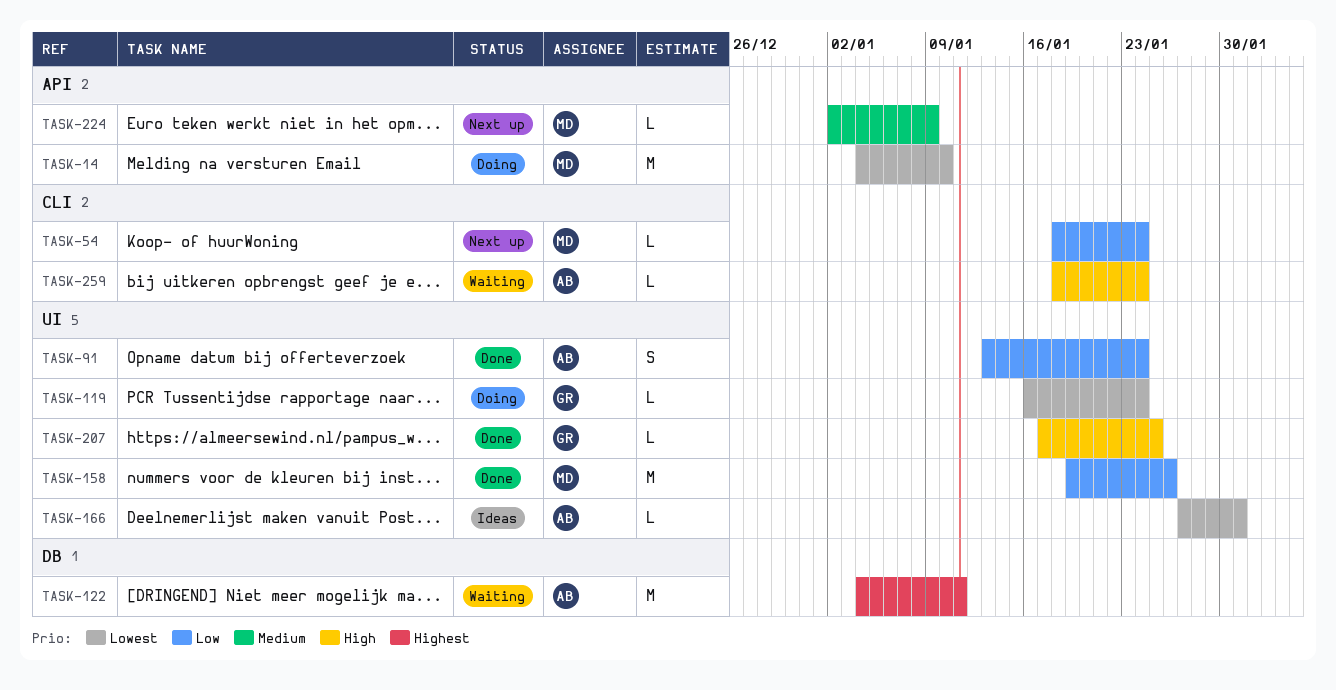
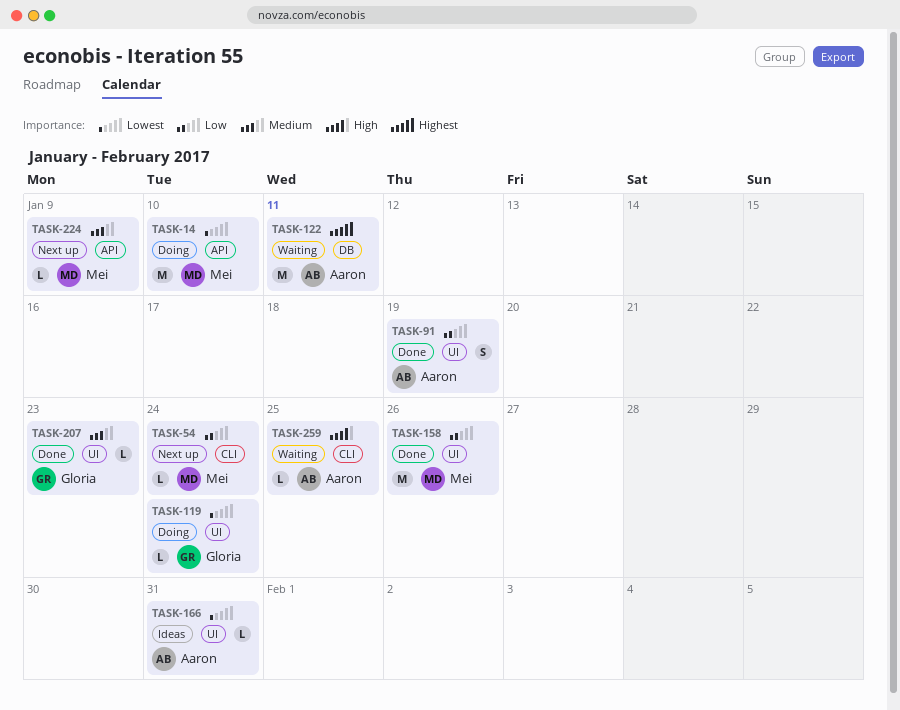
TASK-91, due: Jan 24 -> Jan 19
TASK-207, priority: High -> Medium
TASK-207, due: Jan 25 -> Jan 23
TASK-259, due: Jan 24 -> Jan 25

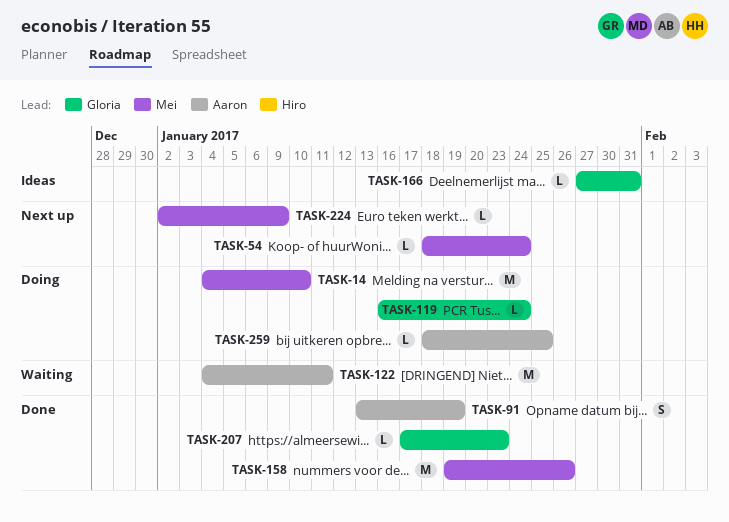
TASK-166, owner: Aaron -> Gloria
TASK-259, status: Waiting -> Doing

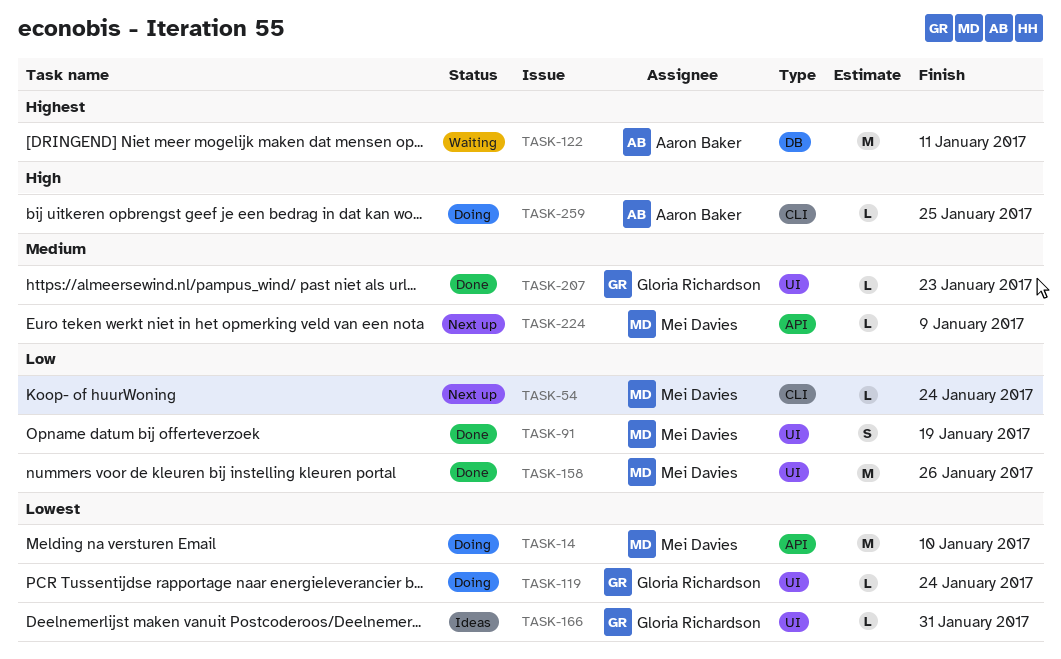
TASK-91, owner: Aaron Baker -> Mei Davies

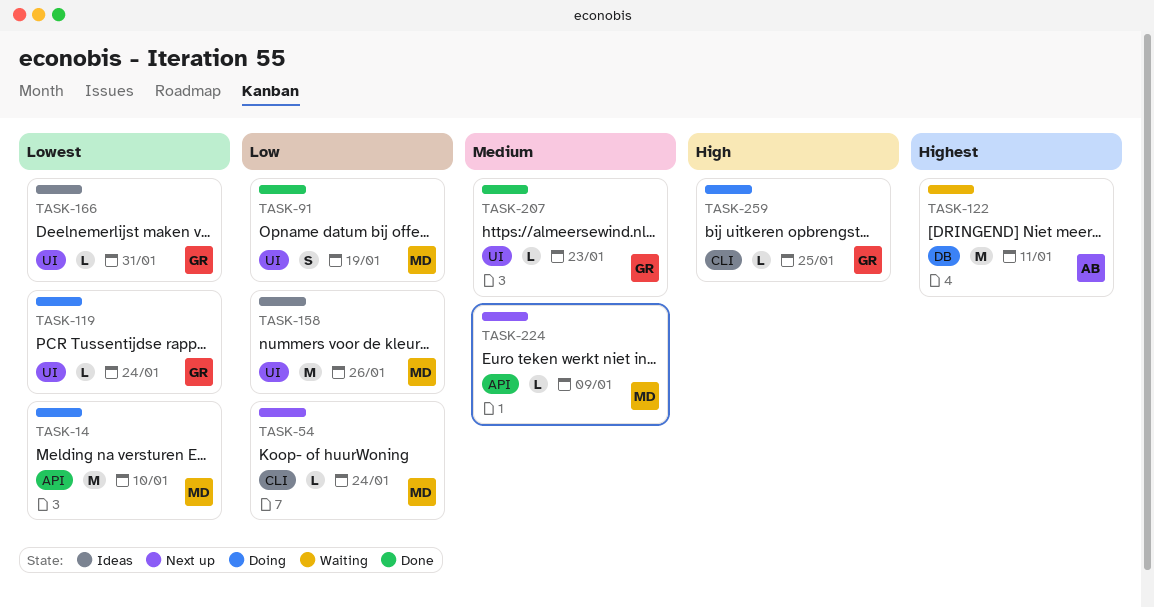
TASK-158, status: Done -> Ideas
TASK-259, owner: Aaron Baker -> Gloria Richardson

